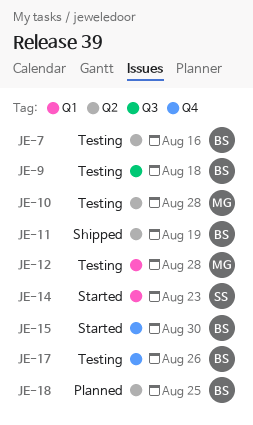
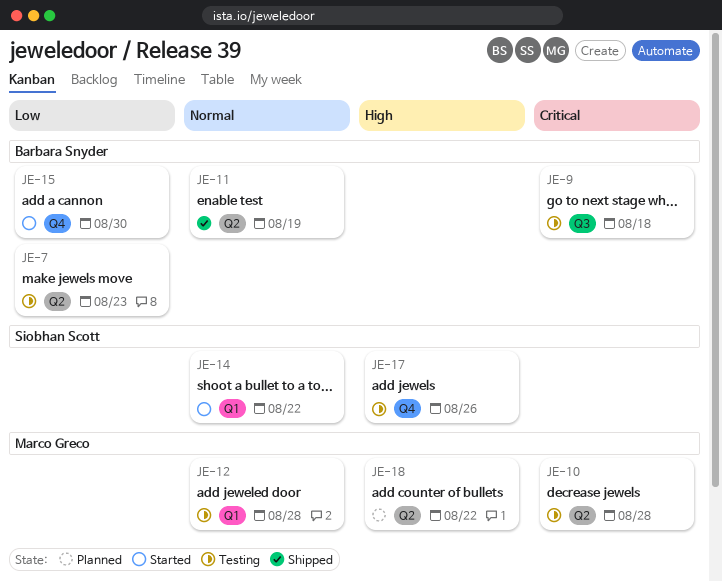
JE-7, due: Aug 16 -> Aug 23
JE-14, due: Aug 23 -> Aug 22
JE-17, owner: Barbara Snyder -> Siobhan Scott
JE-18, owner: Barbara Snyder -> Marco Greco
JE-18, due: Aug 25 -> Aug 22

